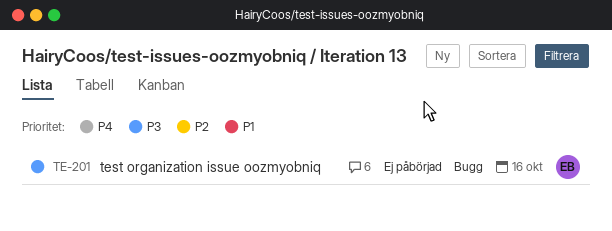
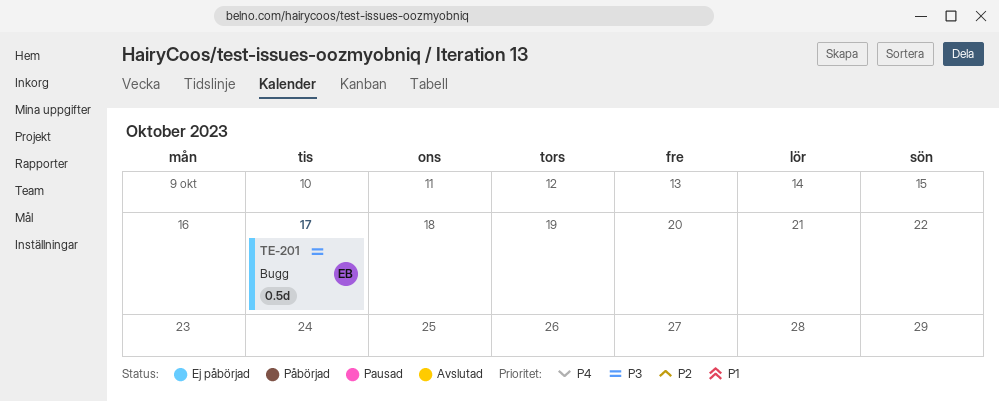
TE-201, due: Oct 16 -> Oct 17

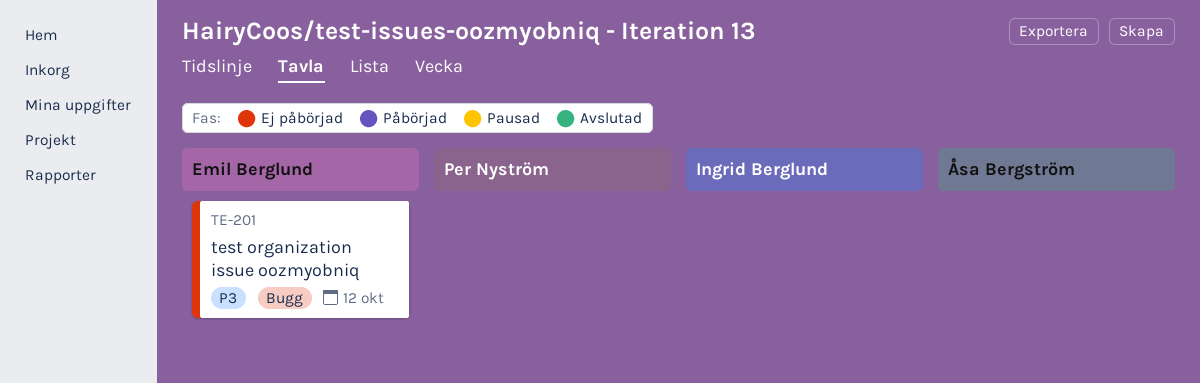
TE-201, due: Oct 17 -> Oct 12

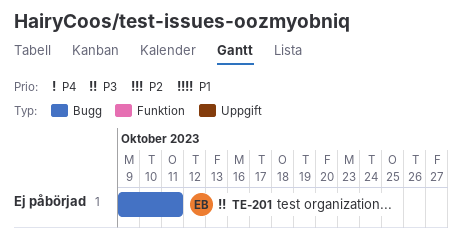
TE-201, due: Oct 12 -> Oct 11

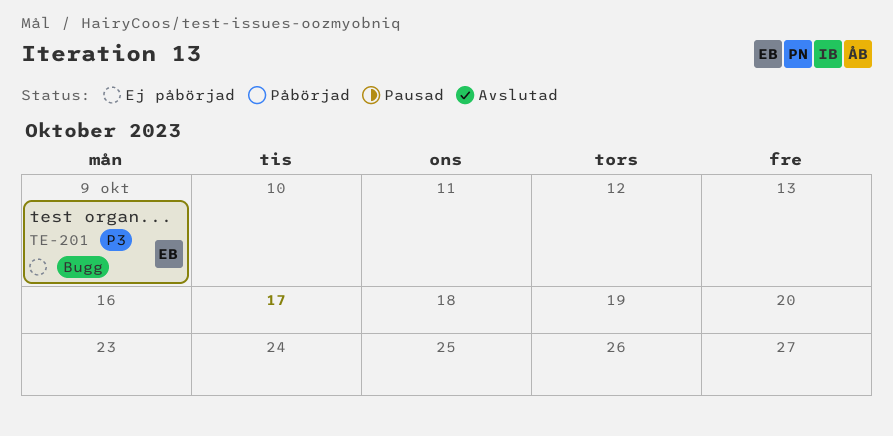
TE-201, due: Oct 11 -> Oct 9

